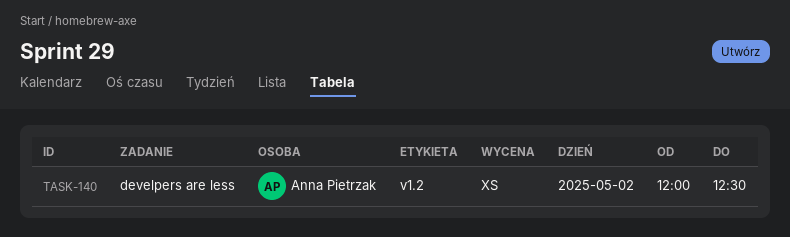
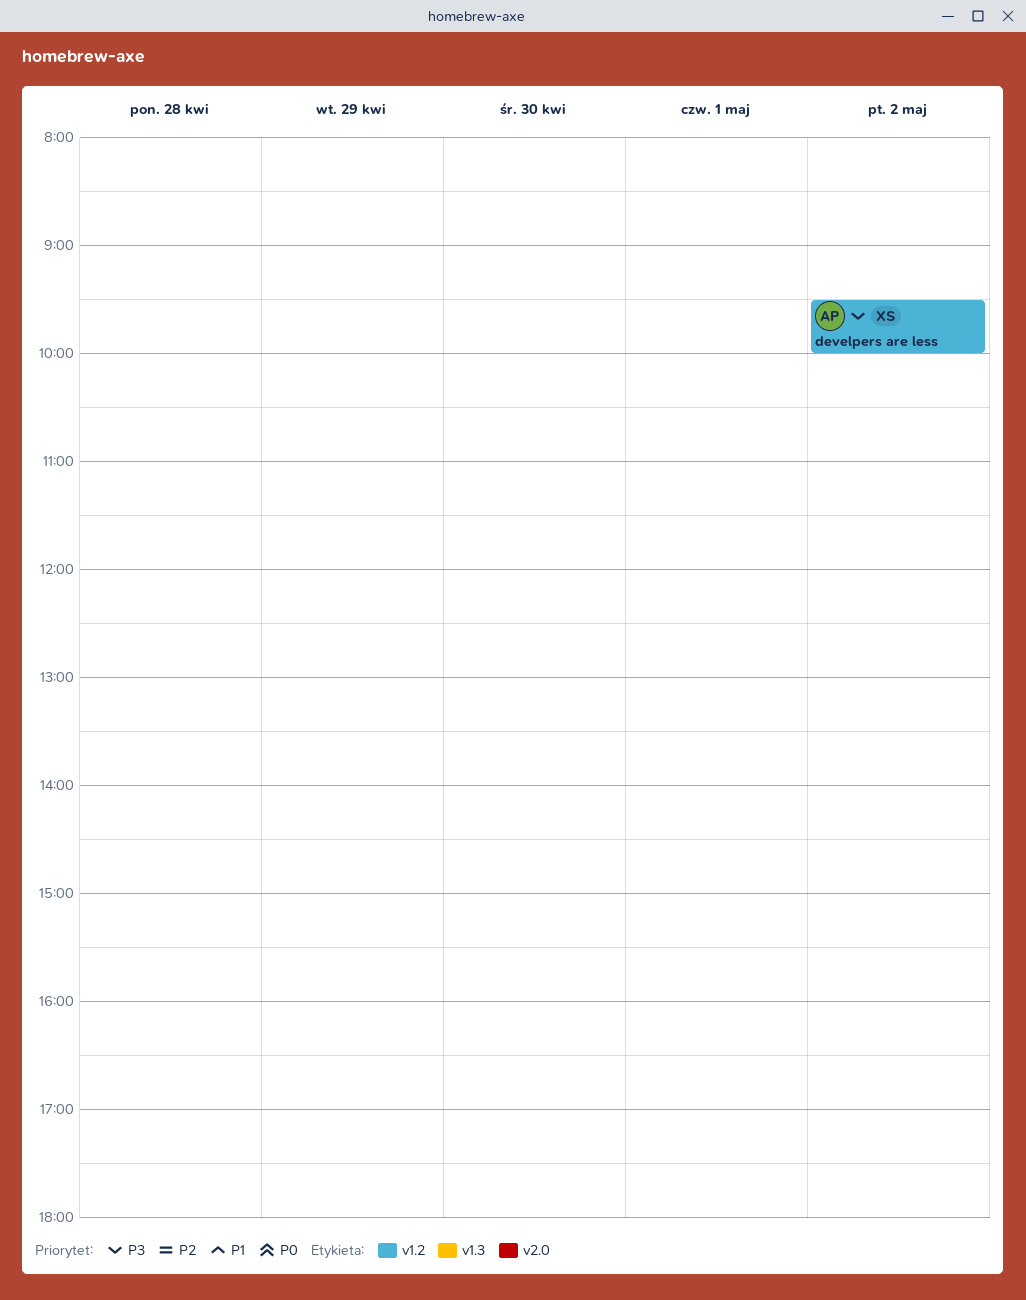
develpers are less, begins: 12:00 -> 09:30
develpers are less, ends: 12:30 -> 10:00

